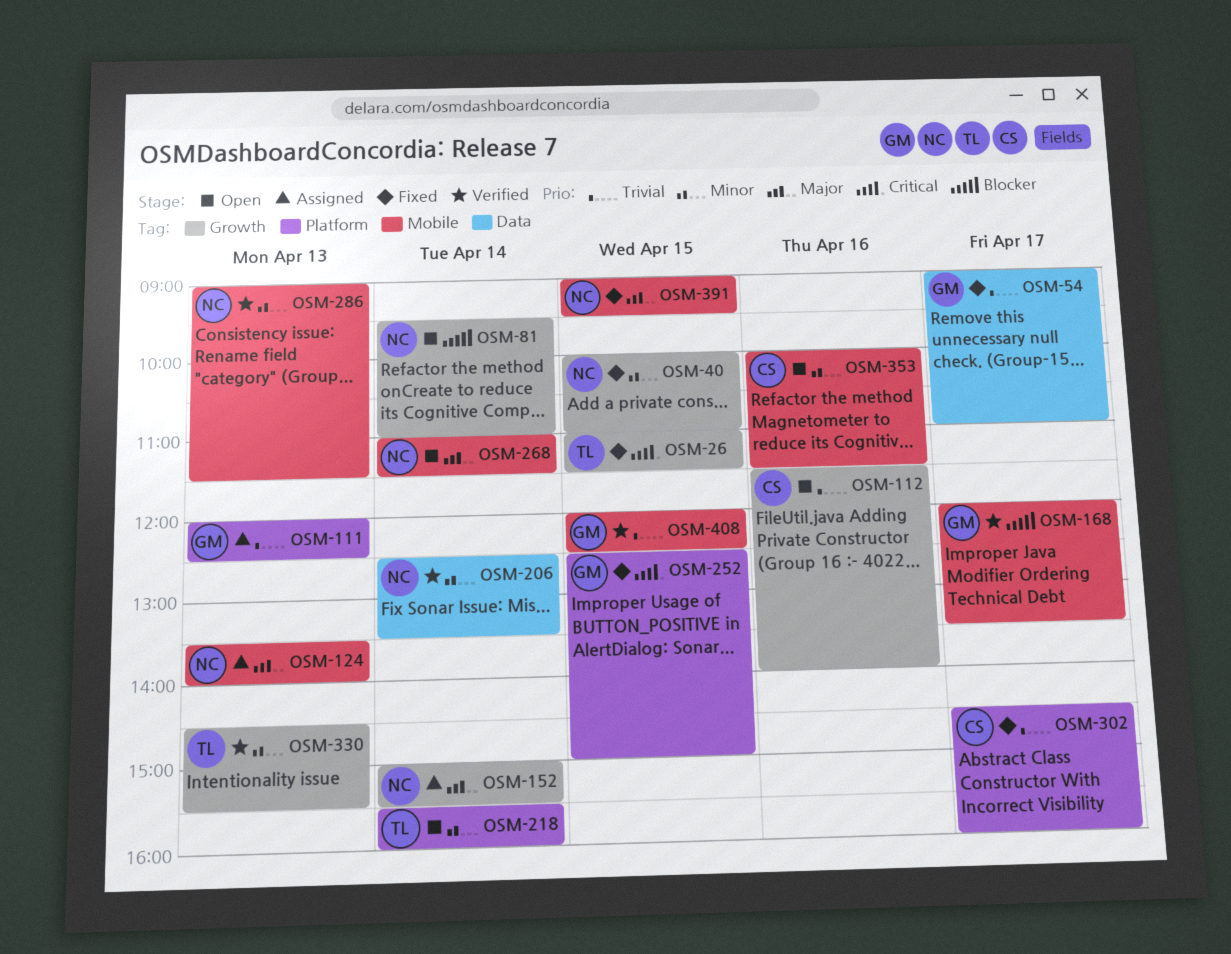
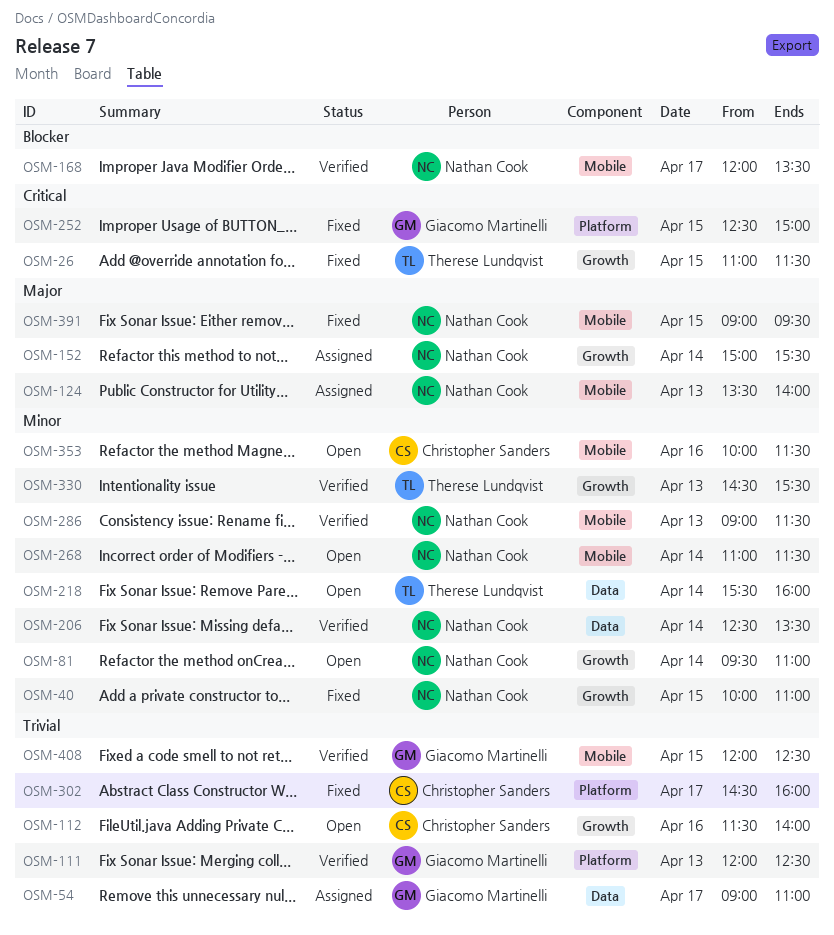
OSM-54, status: Fixed -> Assigned
OSM-81, priority: Blocker -> Minor
OSM-111, status: Assigned -> Verified
OSM-168, owner: Giacomo Martinelli -> Nathan Cook
OSM-218, label: Platform -> Data
OSM-268, priority: Major -> Minor

